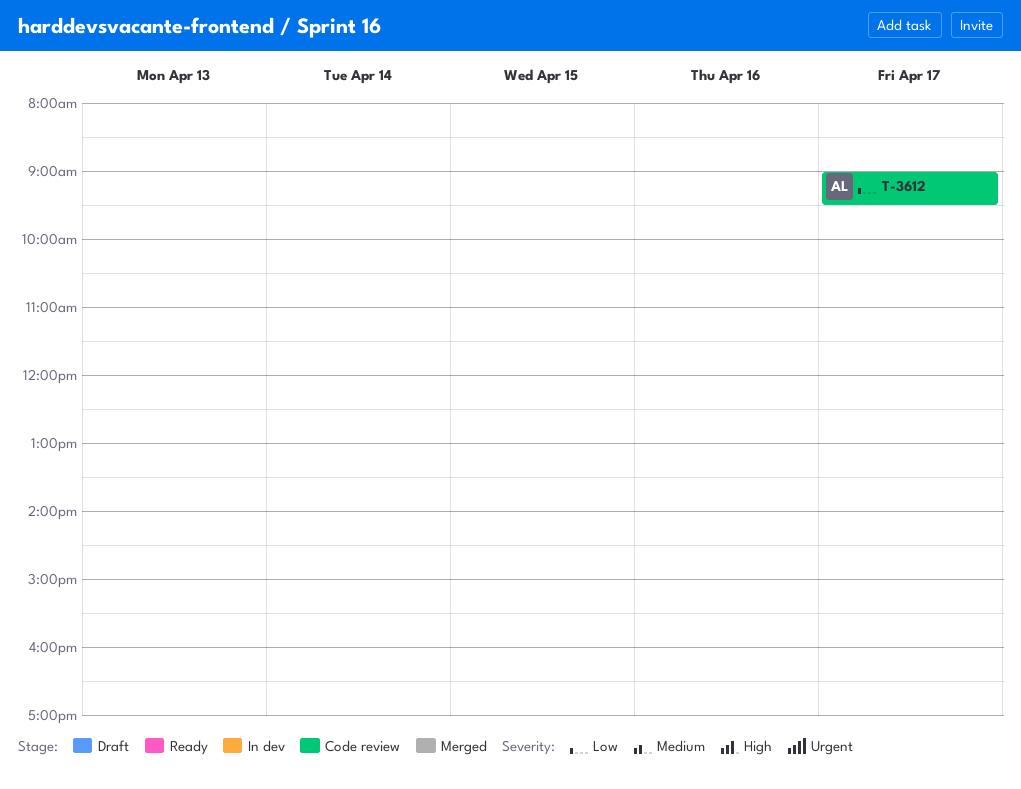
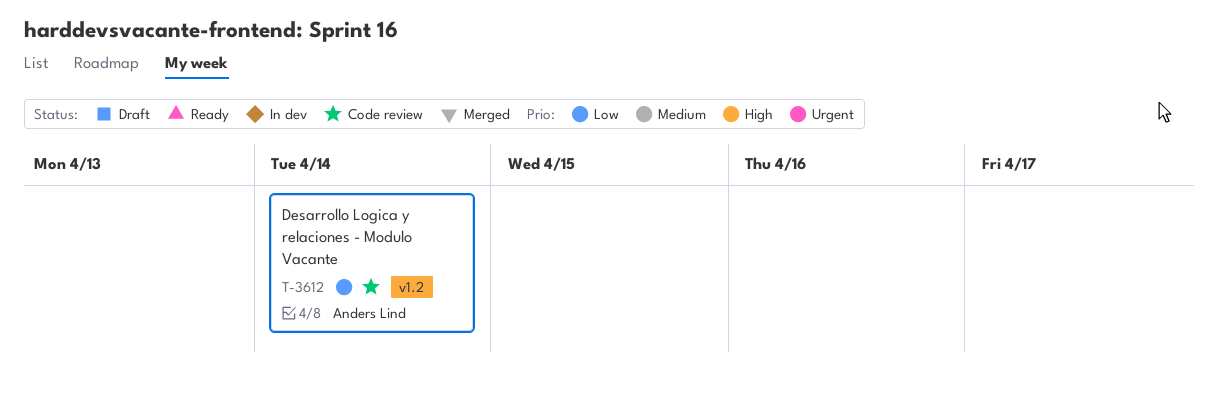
T-3612, day: Apr 17 -> Apr 14

